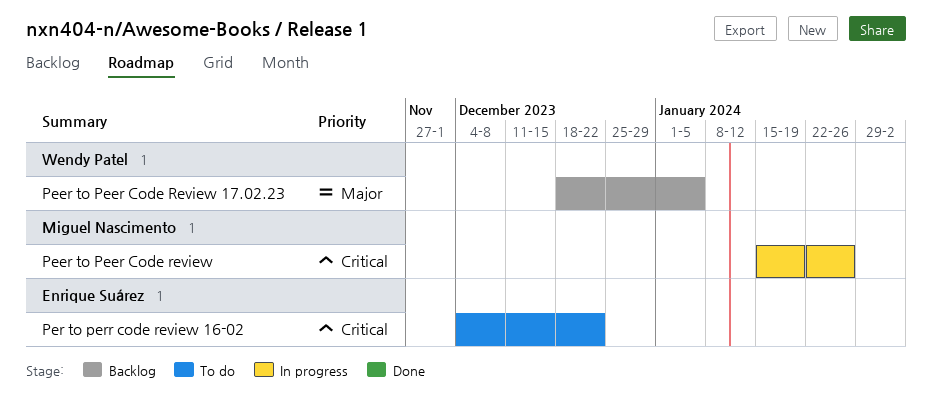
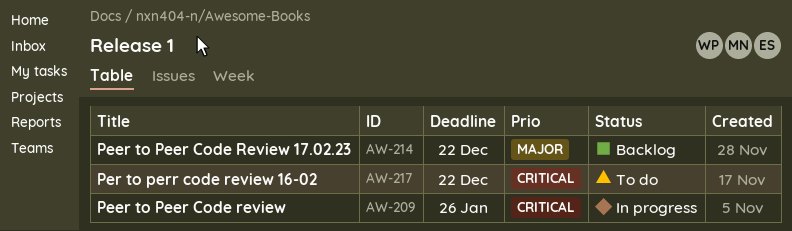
Peer to Peer Code Review 17.02.23, due: Jan 5 -> Dec 22

